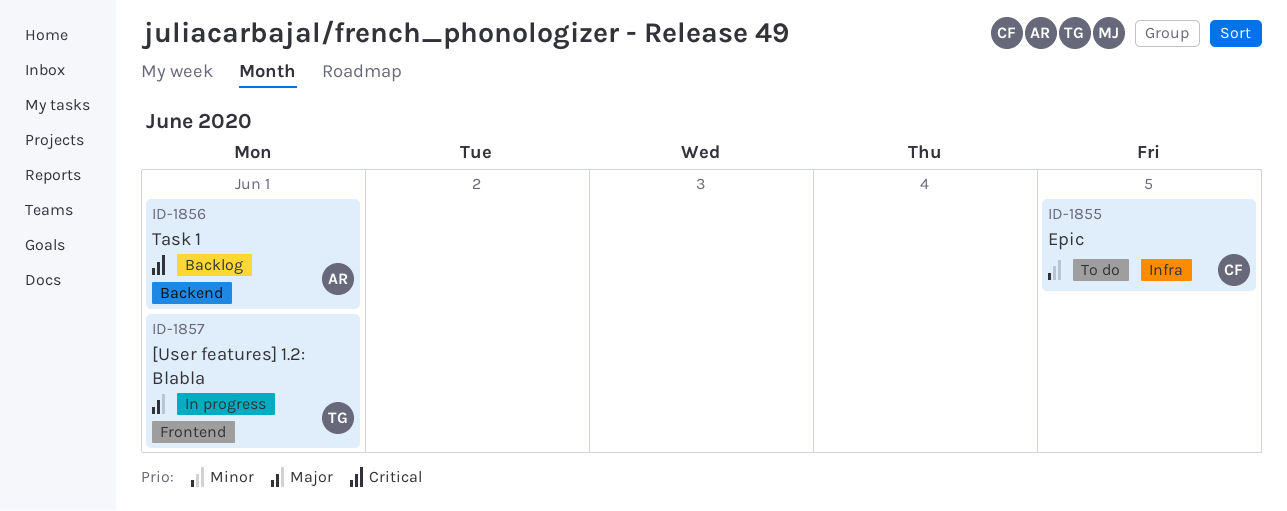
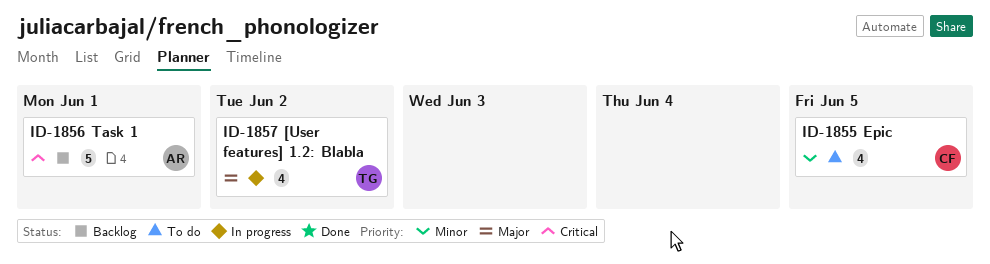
ID-1857, due: Jun 1 -> Jun 2

